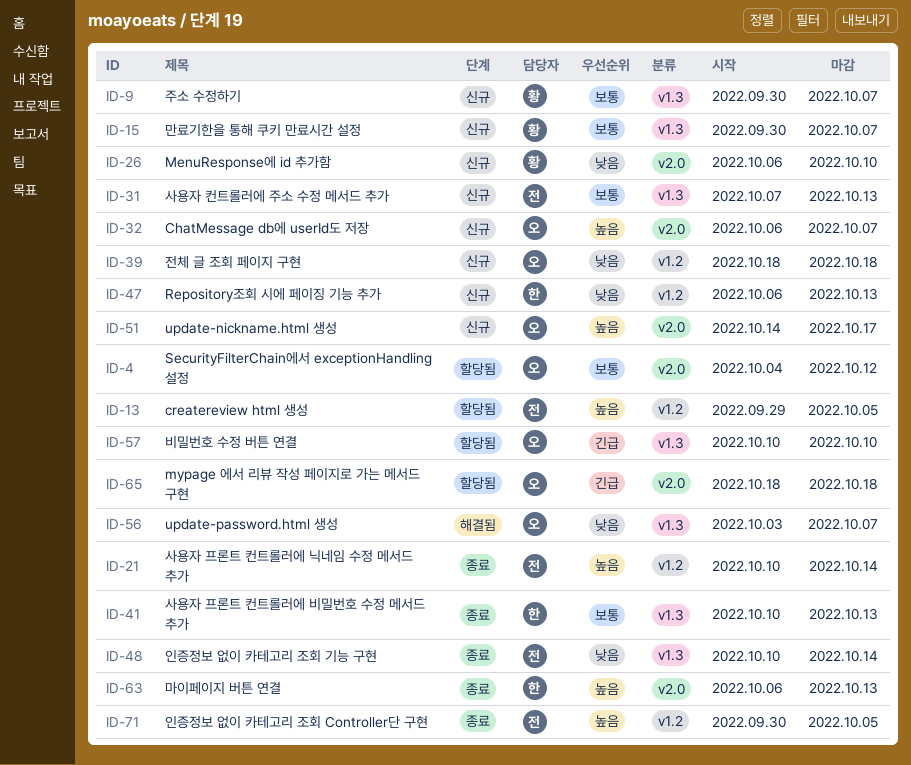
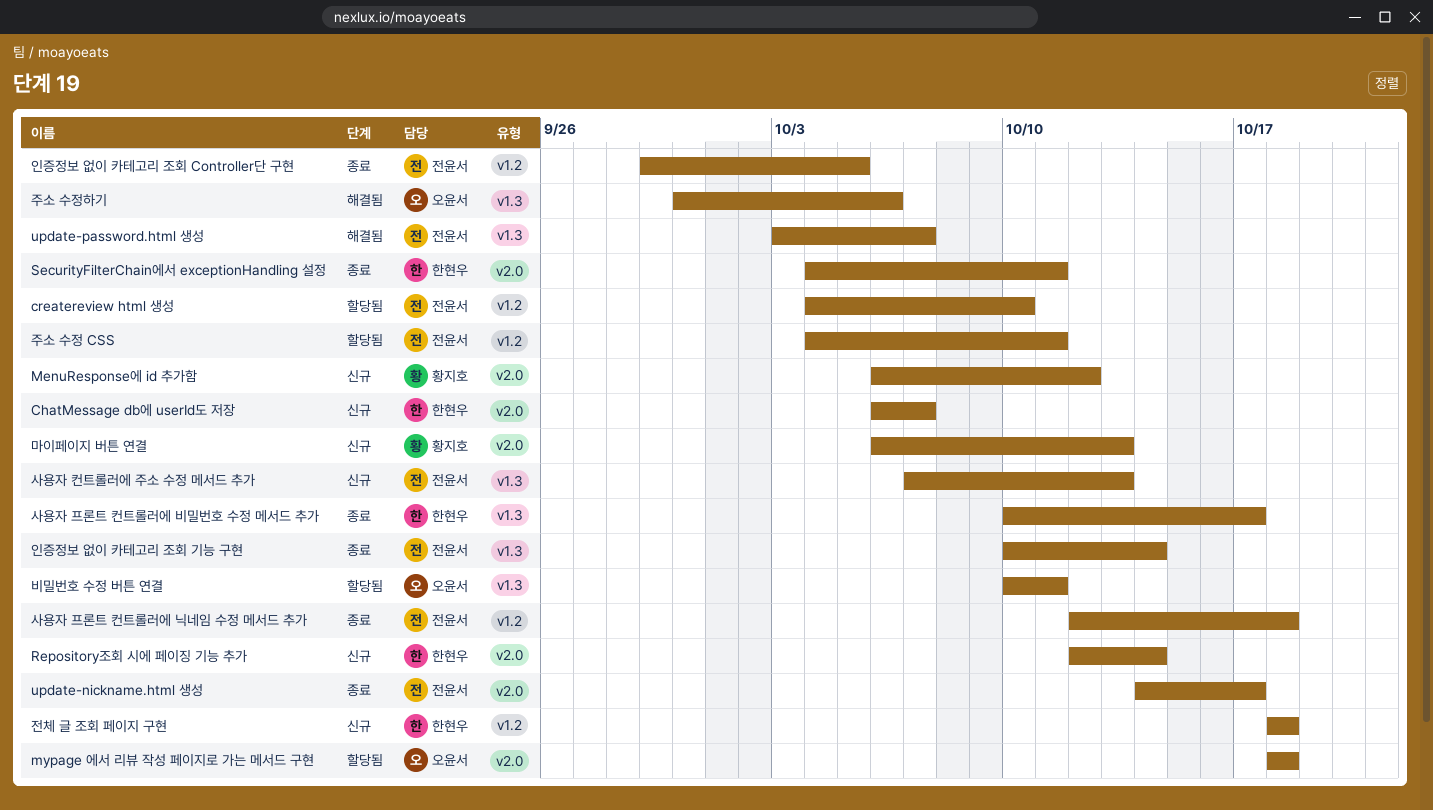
ChatMessage db에 userId도 저장, owner: 오윤서 -> 한현우
createreview html 생성, start: Sep 29 -> Oct 4
createreview html 생성, due: Oct 5 -> Oct 10
MenuResponse에 id 추가함, due: Oct 10 -> Oct 12
Repository조회 시에 페이징 기능 추가, label: v1.2 -> v2.0
Repository조회 시에 페이징 기능 추가, start: Oct 6 -> Oct 12
Repository조회 시에 페이징 기능 추가, due: Oct 13 -> Oct 14
SecurityFilterChain에서 exceptionHandling 설정, status: 할당됨 -> 종료
SecurityFilterChain에서 exceptionHandling 설정, owner: 오윤서 -> 한현우
SecurityFilterChain에서 exceptionHandling 설정, due: Oct 12 -> Oct 11
update-nickname.html 생성, status: 신규 -> 종료
update-nickname.html 생성, owner: 오윤서 -> 전윤서
update-password.html 생성, owner: 오윤서 -> 전윤서
마이페이지 버튼 연결, status: 종료 -> 신규
마이페이지 버튼 연결, owner: 한현우 -> 황지호
만료기한을 통해 쿠키 만료시간 설정: present -> none
비밀번호 수정 버튼 연결, due: Oct 10 -> Oct 11
사용자 프론트 컨트롤러에 닉네임 수정 메서드 추가, start: Oct 10 -> Oct 12
사용자 프론트 컨트롤러에 닉네임 수정 메서드 추가, due: Oct 14 -> Oct 18
사용자 프론트 컨트롤러에 비밀번호 수정 메서드 추가, due: Oct 13 -> Oct 17
인증정보 없이 카테고리 조회 Controller단 구현, start: Sep 30 -> Sep 29
전체 글 조회 페이지 구현, owner: 오윤서 -> 한현우
주소 수정 CSS: none -> present
주소 수정하기, status: 신규 -> 해결됨
주소 수정하기, owner: 황지호 -> 오윤서
주소 수정하기, due: Oct 7 -> Oct 6

